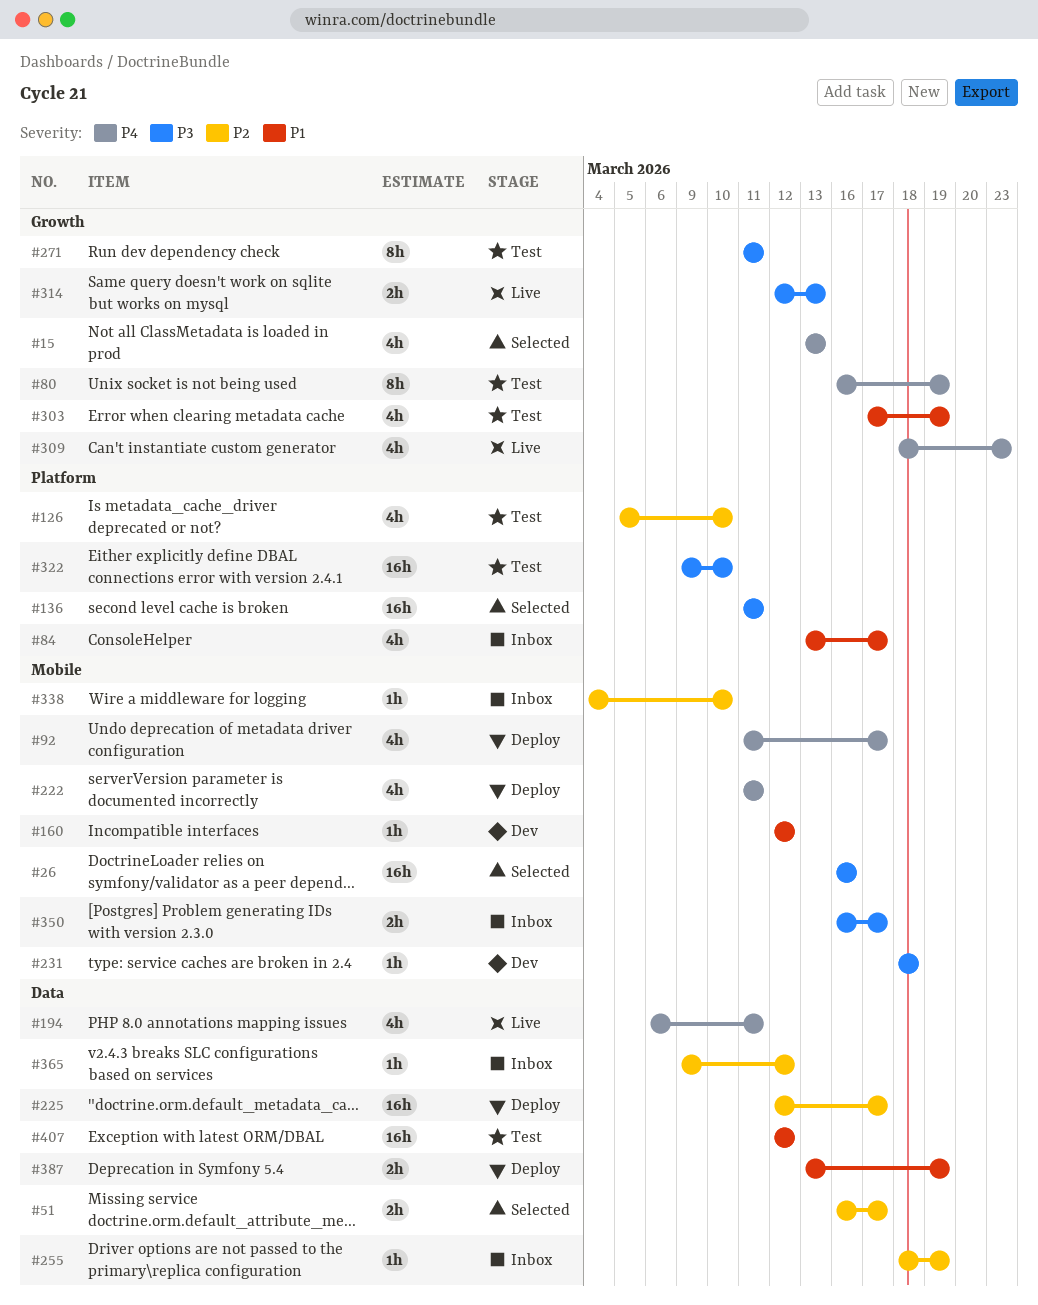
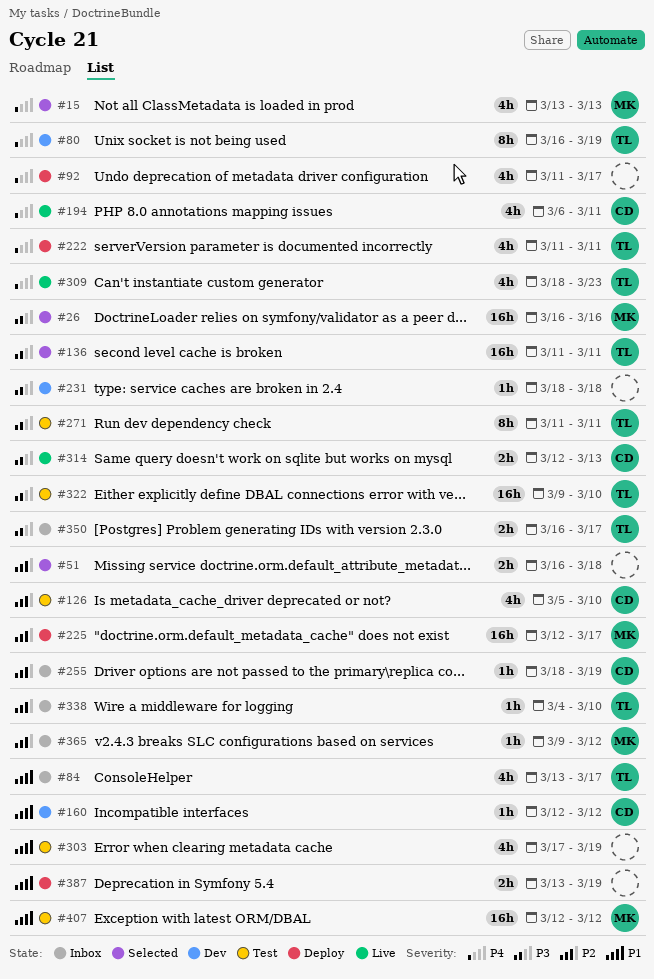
#51, due: Mar 17 -> Mar 18
#80, status: Test -> Dev

